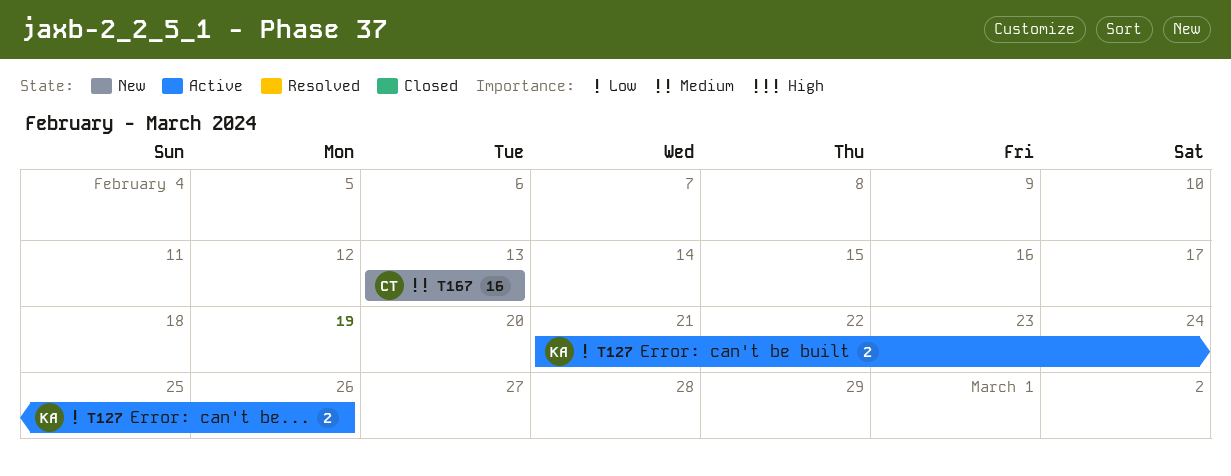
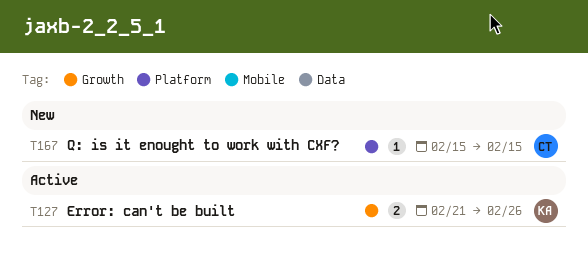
T167, estimate: 16 -> 1
T167, start: Feb 13 -> Feb 15
T167, due: Feb 13 -> Feb 15

